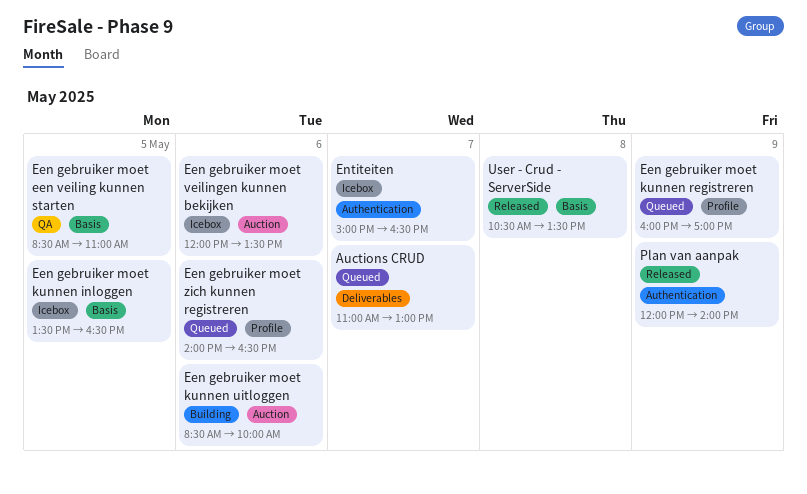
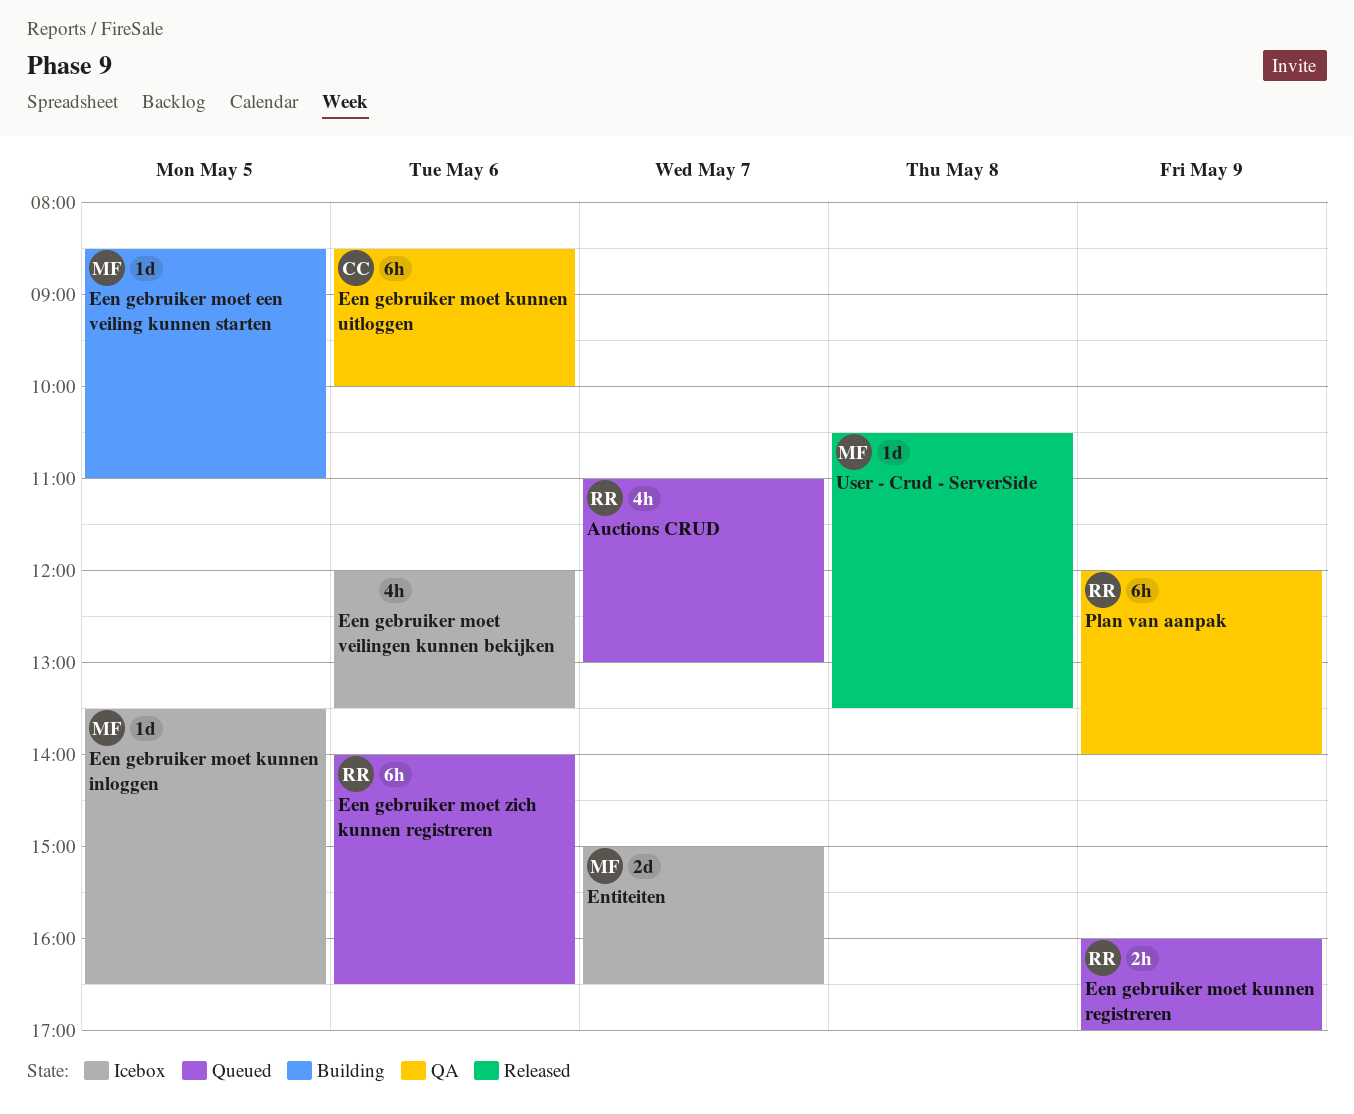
Een gebruiker moet een veiling kunnen starten, status: QA -> Building
Een gebruiker moet kunnen uitloggen, status: Building -> QA
Plan van aanpak, status: Released -> QA

